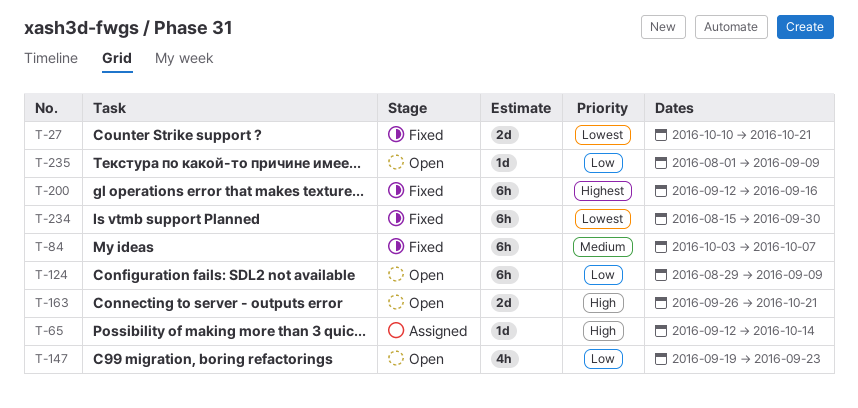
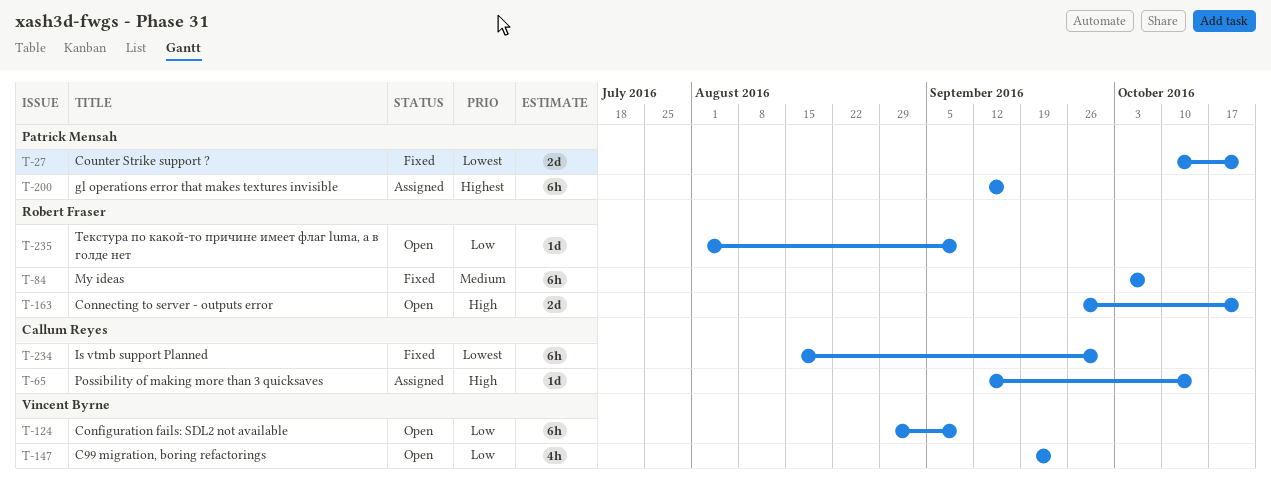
T-200, status: Fixed -> Assigned

